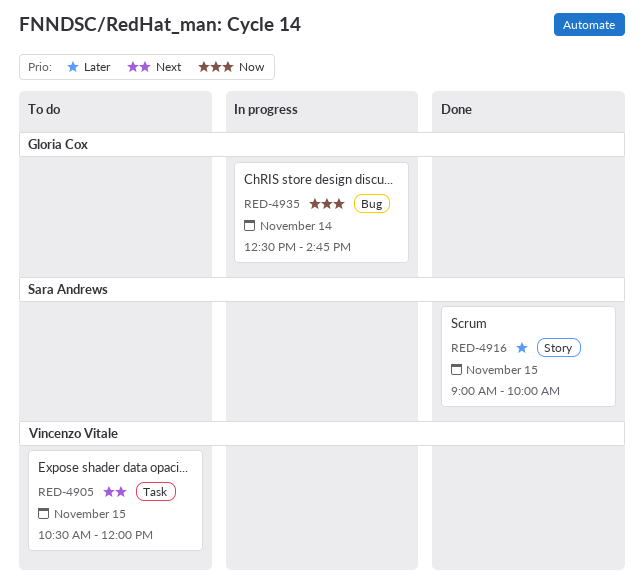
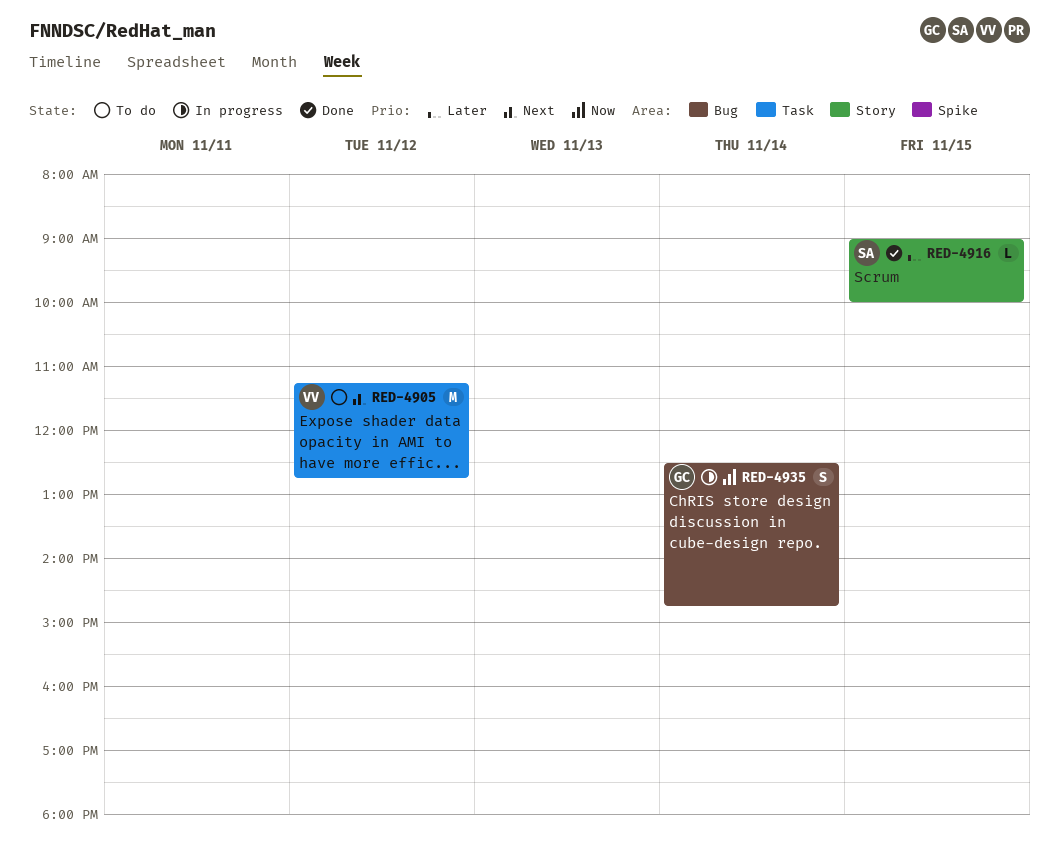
RED-4905, day: Nov 15 -> Nov 12
RED-4905, begins: 10:30 -> 11:15
RED-4905, ends: 12:00 -> 12:45

